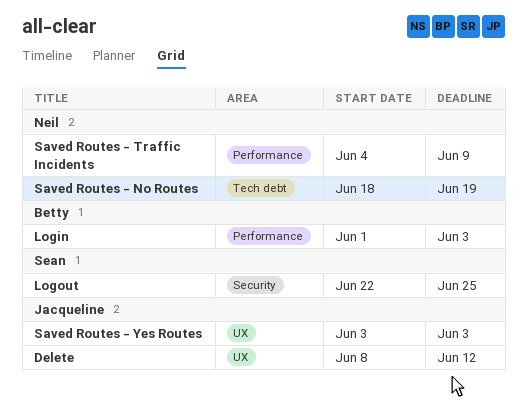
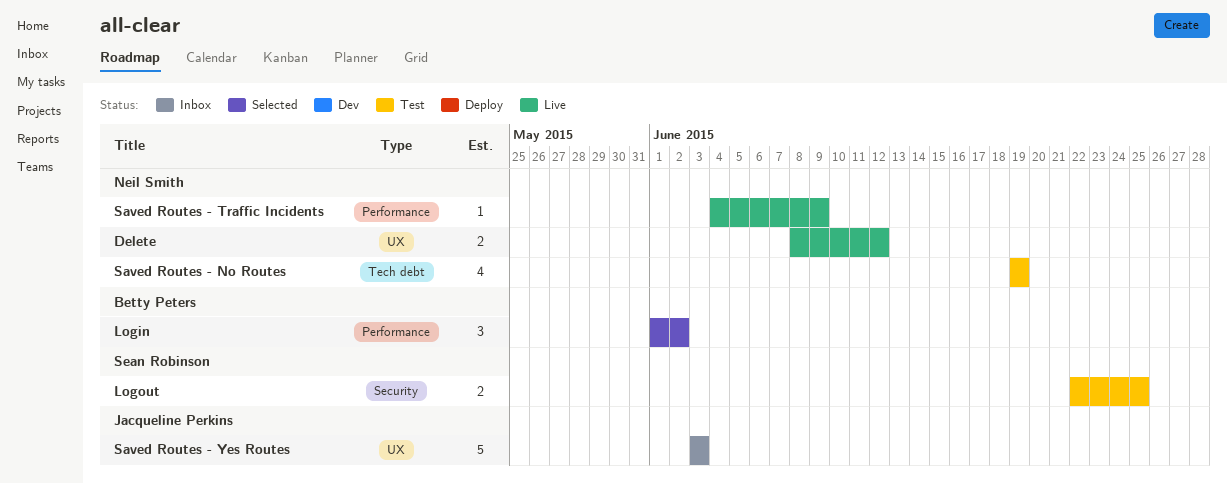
Delete, owner: Jacqueline Perkins -> Neil Smith
Login, due: Jun 3 -> Jun 2
Saved Routes - No Routes, start: Jun 18 -> Jun 19

